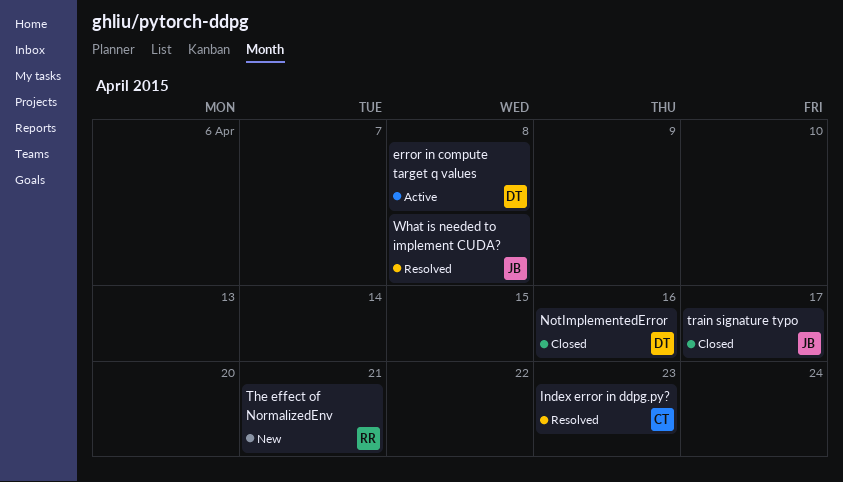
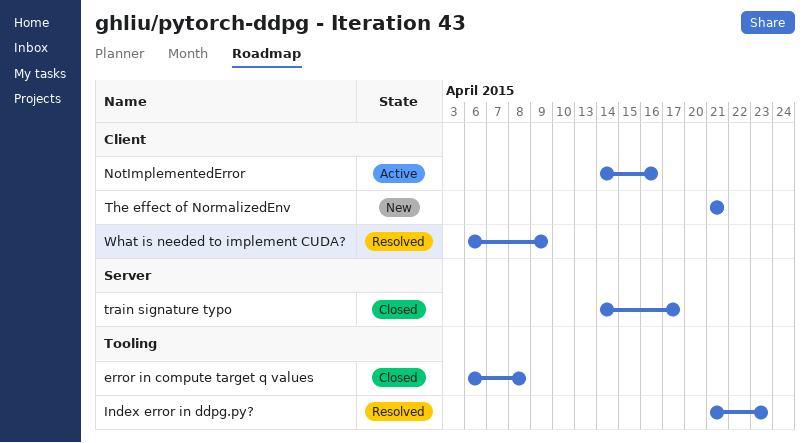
error in compute target q values, status: Active -> Closed
NotImplementedError, status: Closed -> Active
What is needed to implement CUDA?, due: Apr 8 -> Apr 9

